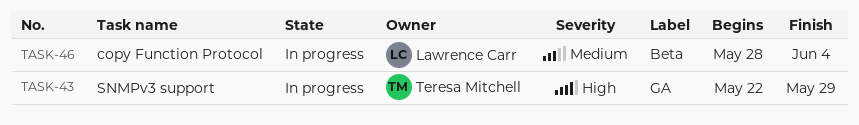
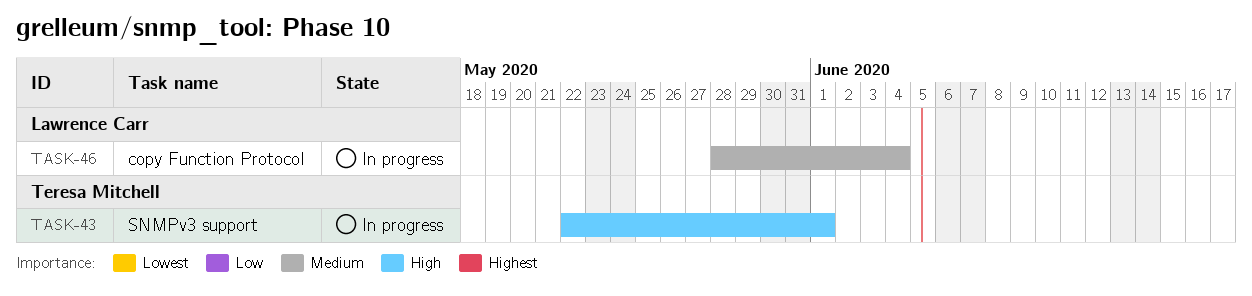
TASK-43, due: May 29 -> Jun 1

